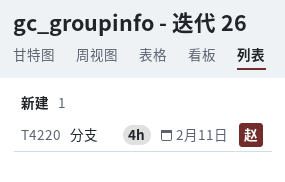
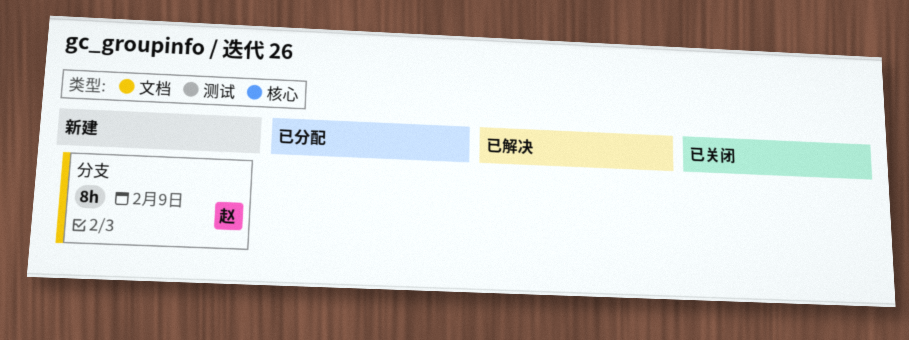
分支, estimate: 4h -> 8h
分支, due: Feb 11 -> Feb 9

